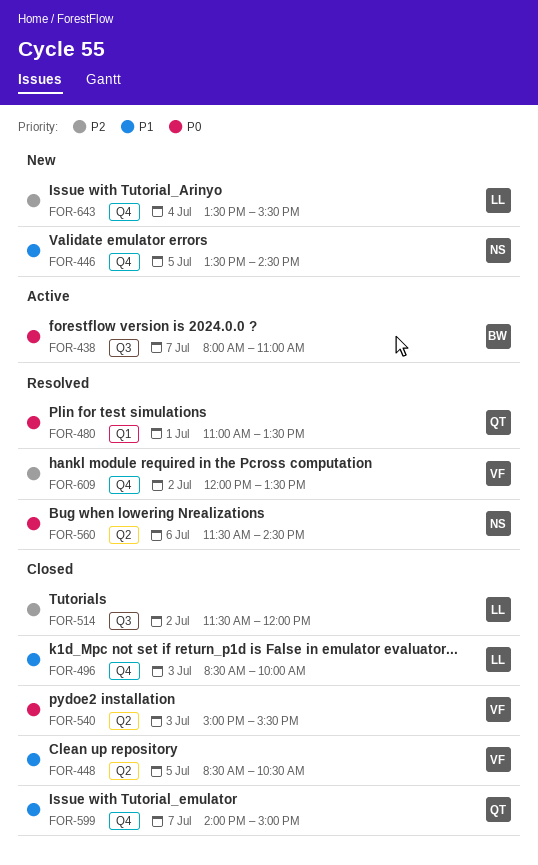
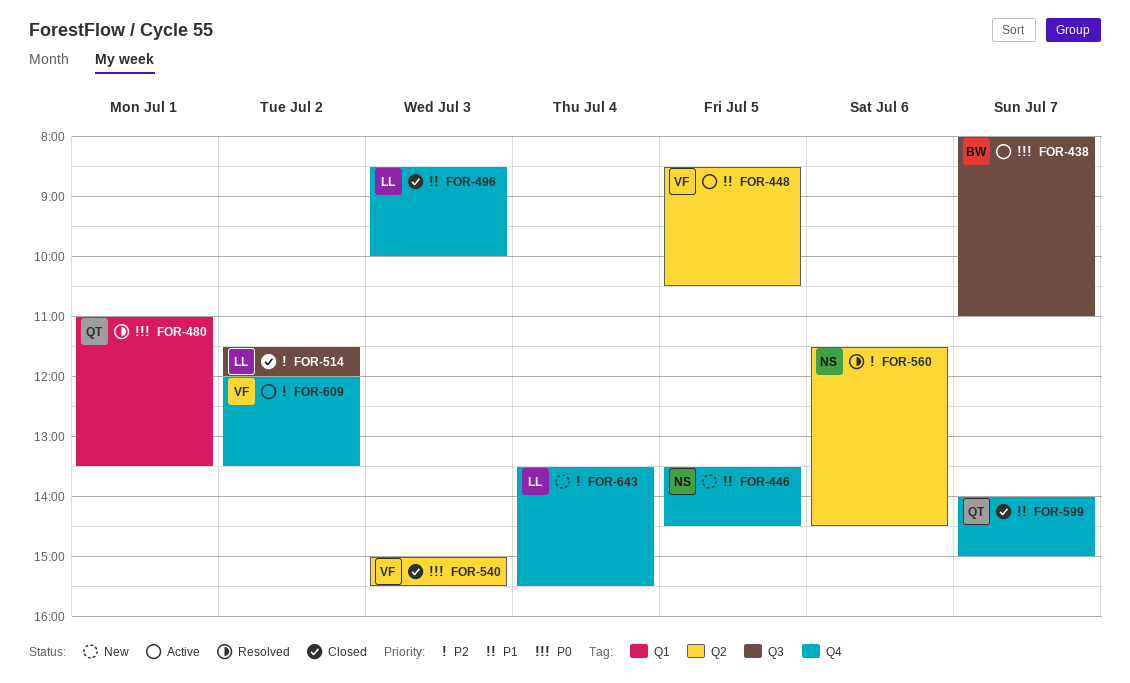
FOR-448, status: Closed -> Active
FOR-560, priority: P0 -> P2
FOR-609, status: Resolved -> Active

